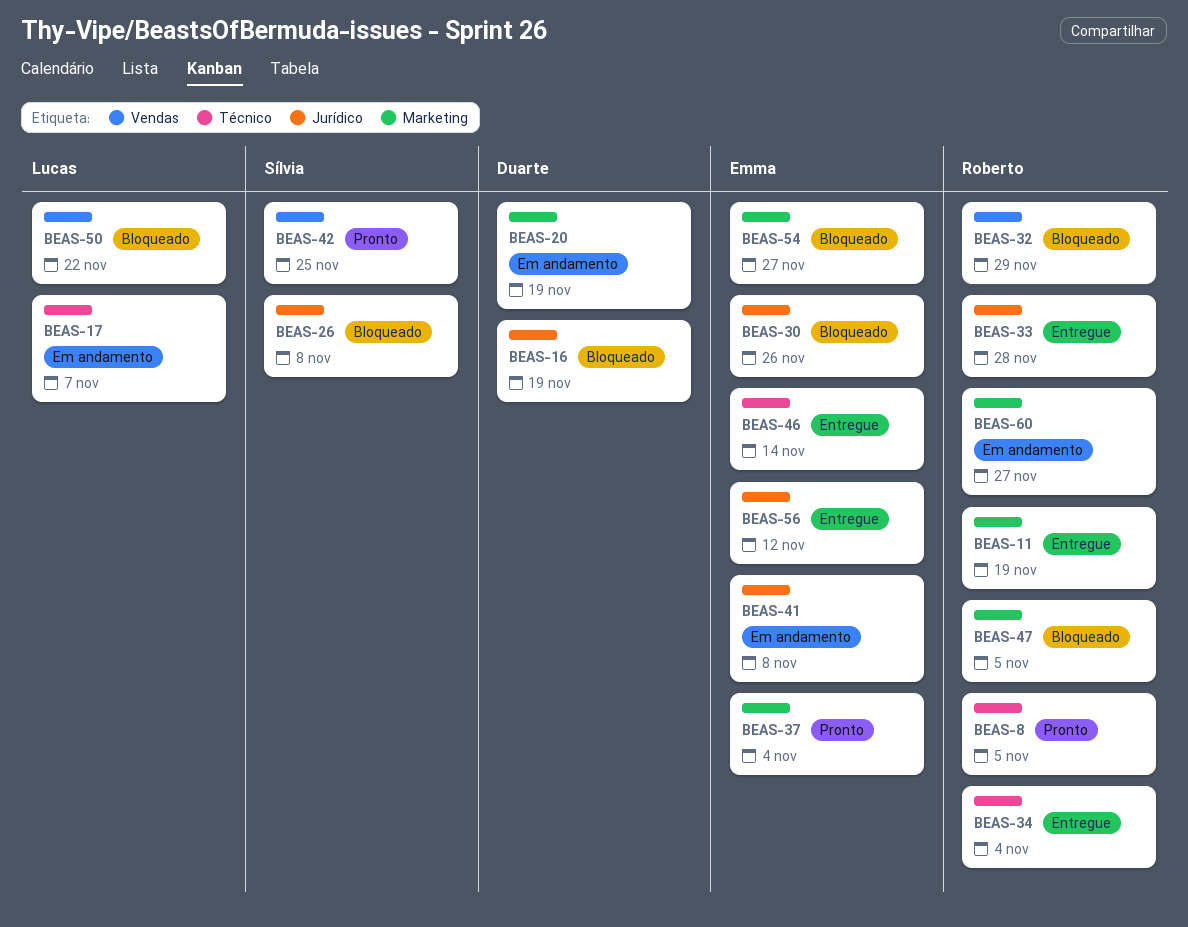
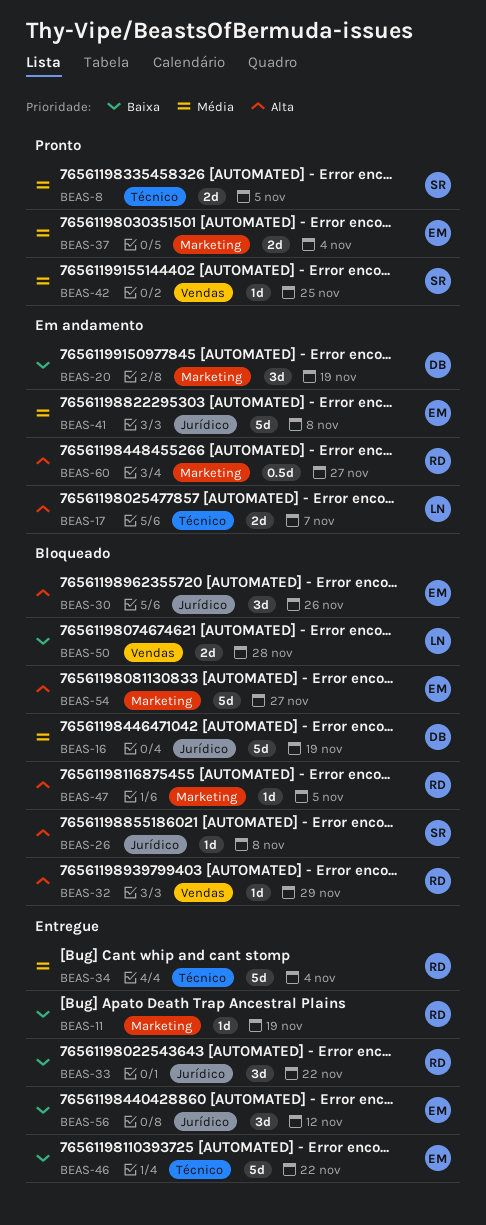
BEAS-8, owner: Roberto -> Sílvia
BEAS-33, due: Nov 28 -> Nov 22
BEAS-46, due: Nov 14 -> Nov 22
BEAS-50, due: Nov 22 -> Nov 28

